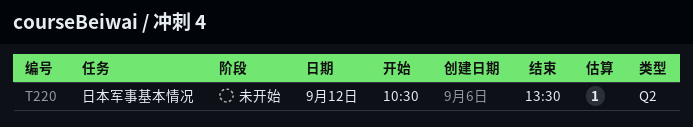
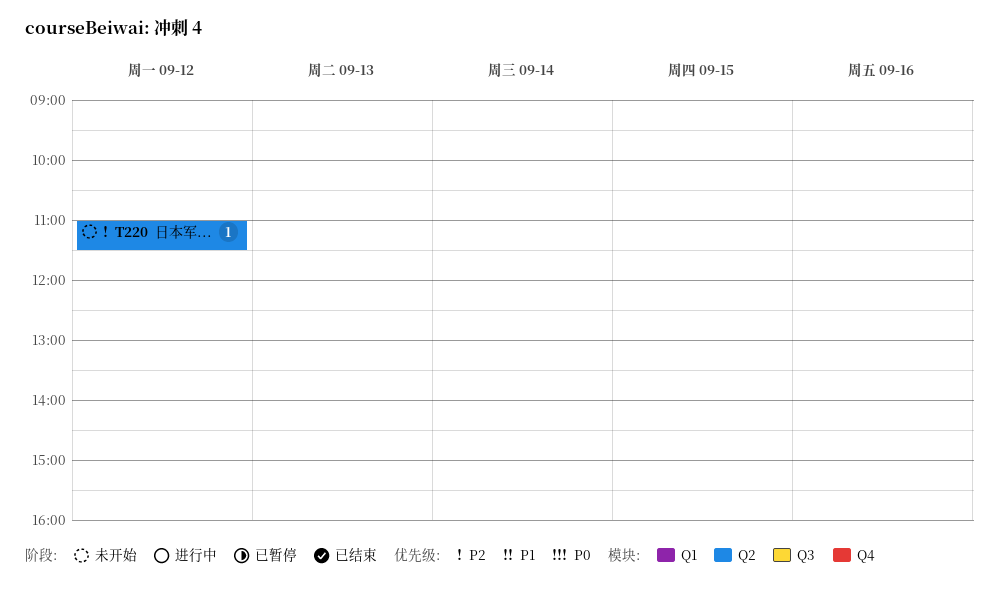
T220, begins: 10:30 -> 11:00
T220, ends: 13:30 -> 11:30

